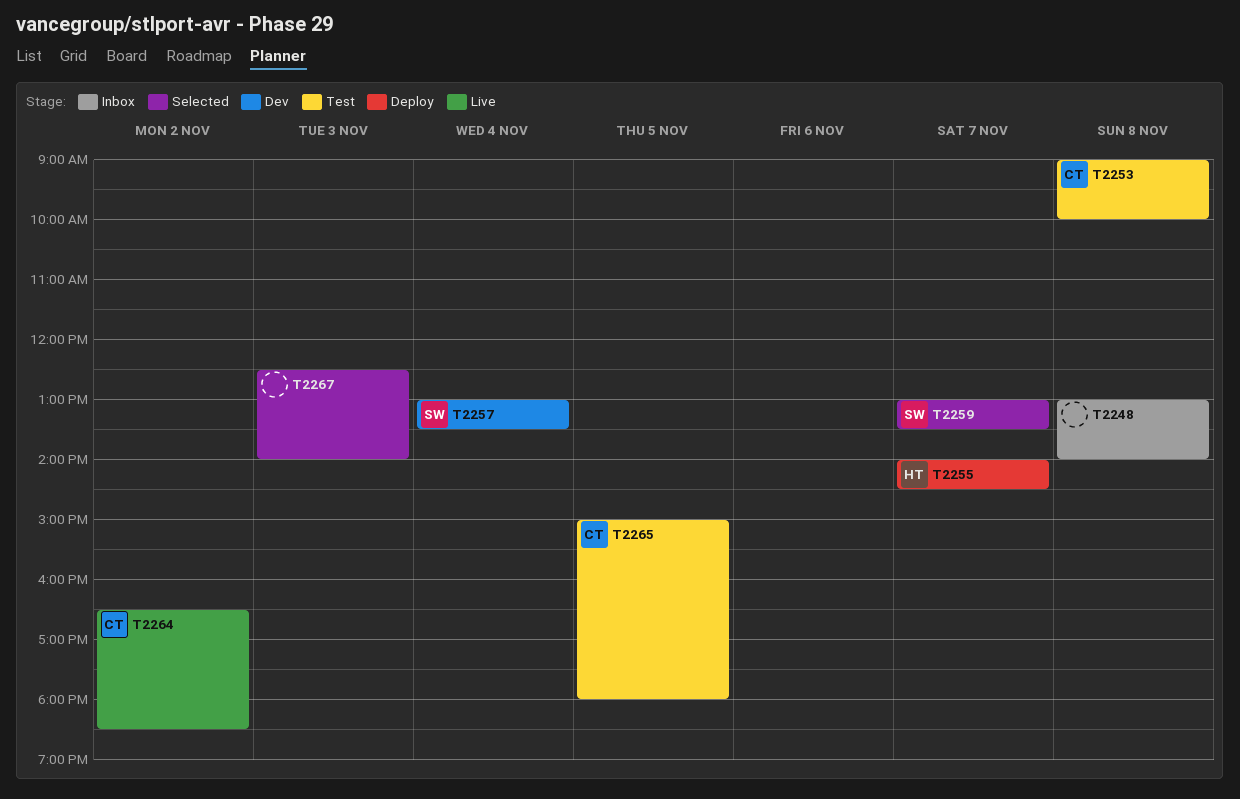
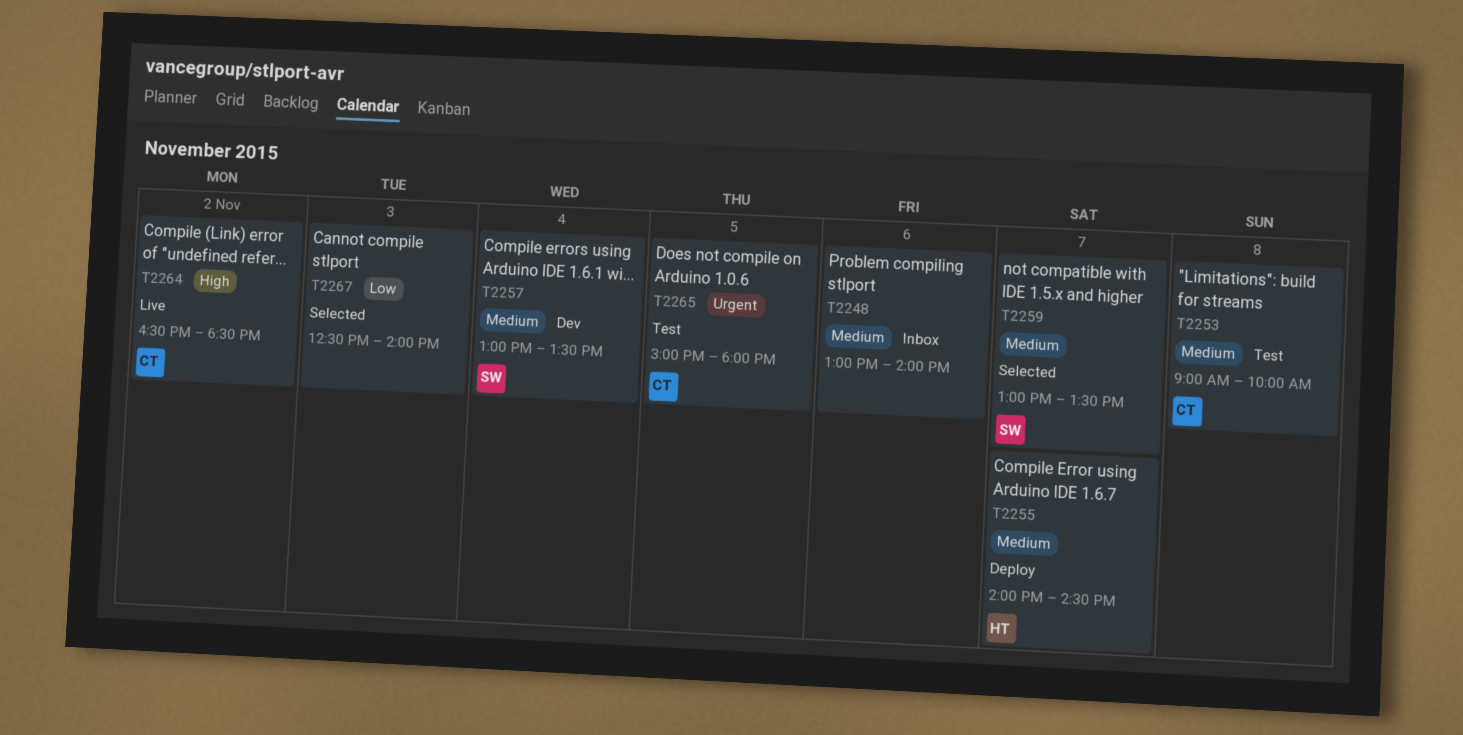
T2248, day: Nov 8 -> Nov 6

